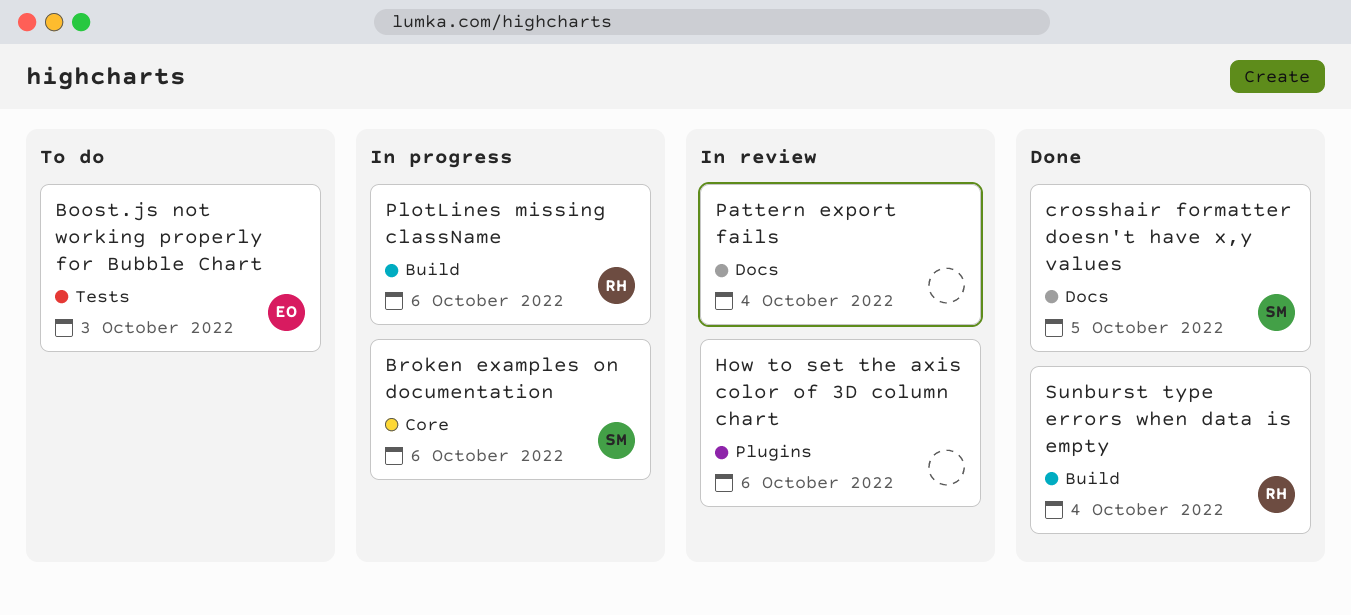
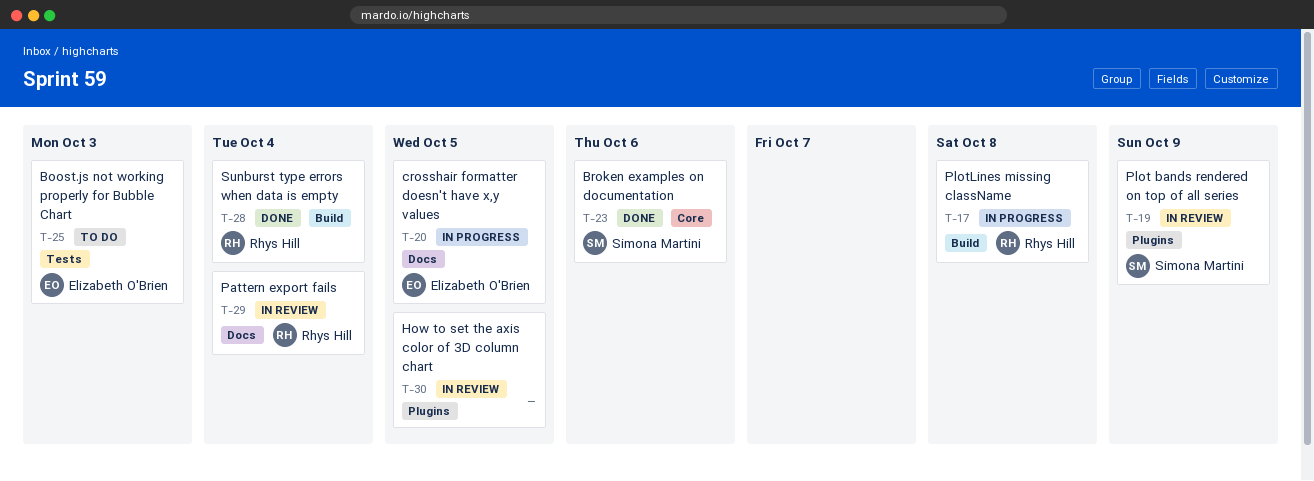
Broken examples on documentation, status: In progress -> Done
crosshair formatter doesn't have x,y values, status: Done -> In progress
crosshair formatter doesn't have x,y values, owner: Simona Martini -> Elizabeth O'Brien
How to set the axis color of 3D column chart, due: Oct 6 -> Oct 5
Pattern export fails, owner: none -> Rhys Hill
Plot bands rendered on top of all series: none -> present
PlotLines missing className, due: Oct 6 -> Oct 8

